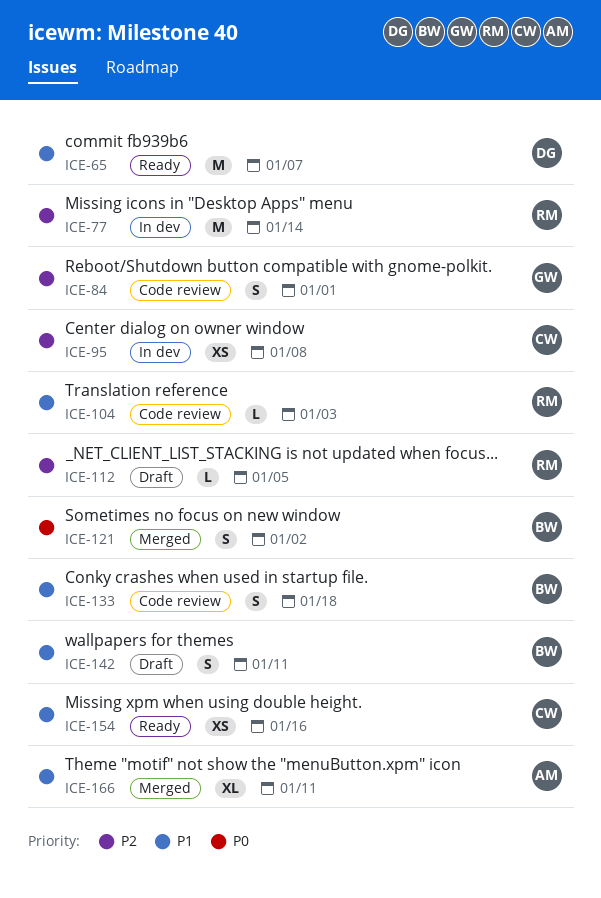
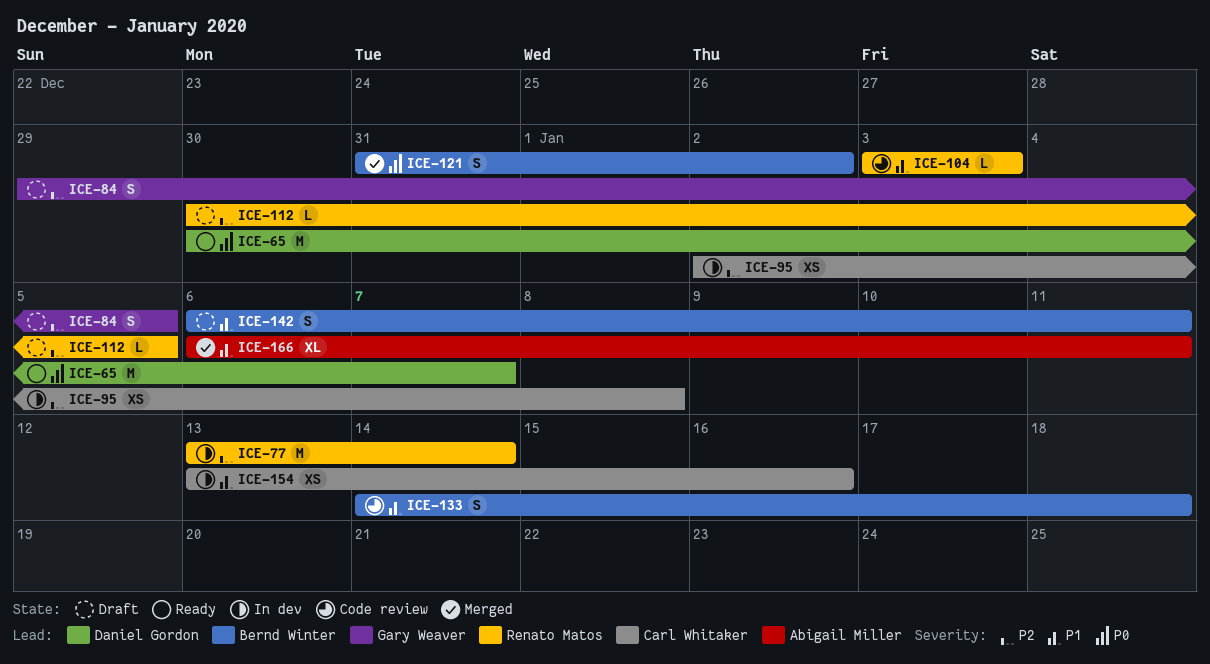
ICE-65, priority: P1 -> P0
ICE-84, status: Code review -> Draft
ICE-84, due: Jan 1 -> Jan 5
ICE-154, status: Ready -> In dev

